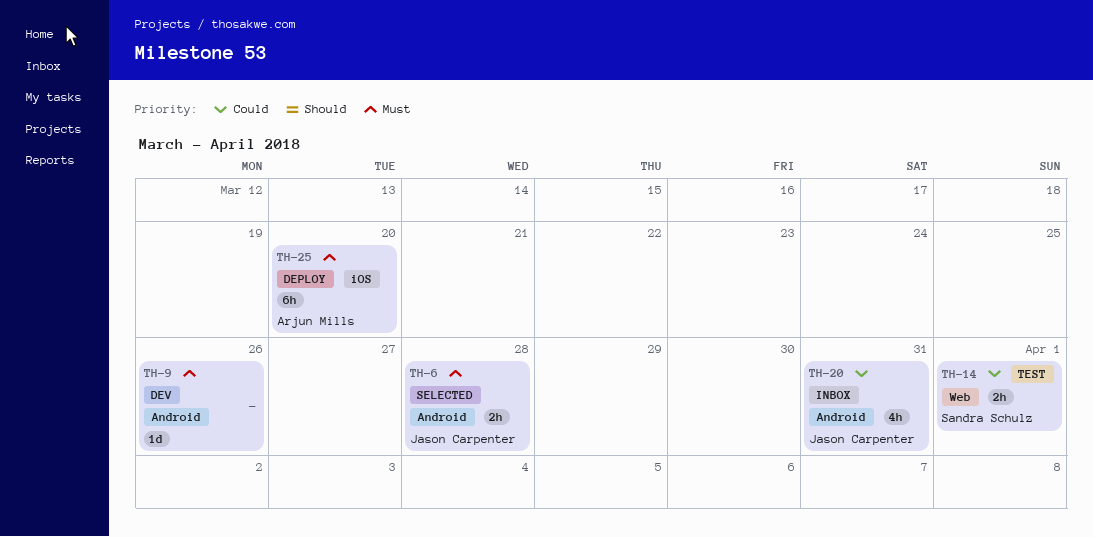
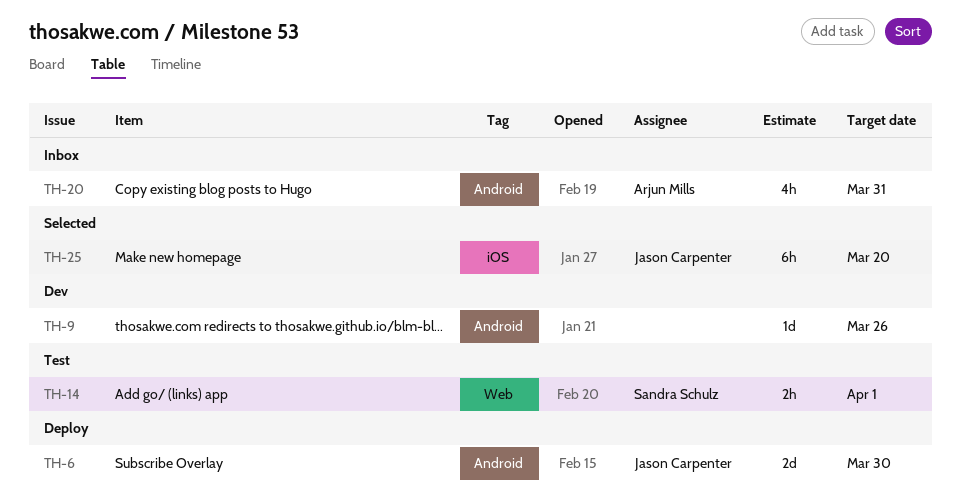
TH-6, status: Selected -> Deploy
TH-6, estimate: 2h -> 2d
TH-6, due: Mar 28 -> Mar 30
TH-20, owner: Jason Carpenter -> Arjun Mills
TH-25, status: Deploy -> Selected
TH-25, owner: Arjun Mills -> Jason Carpenter

